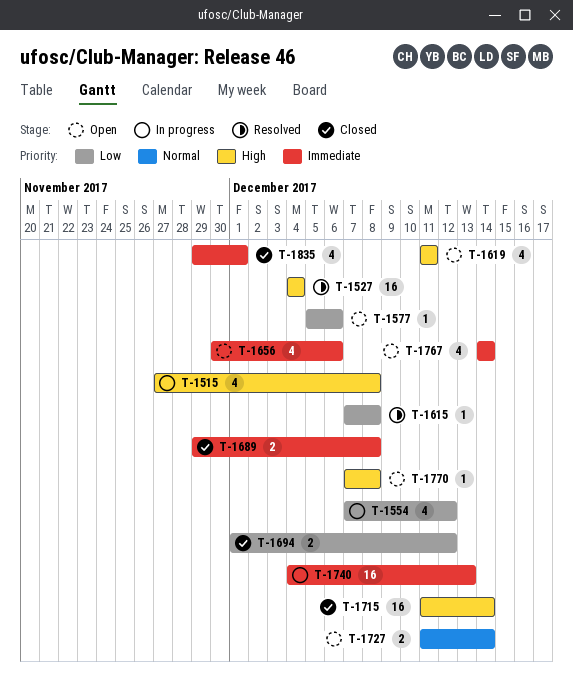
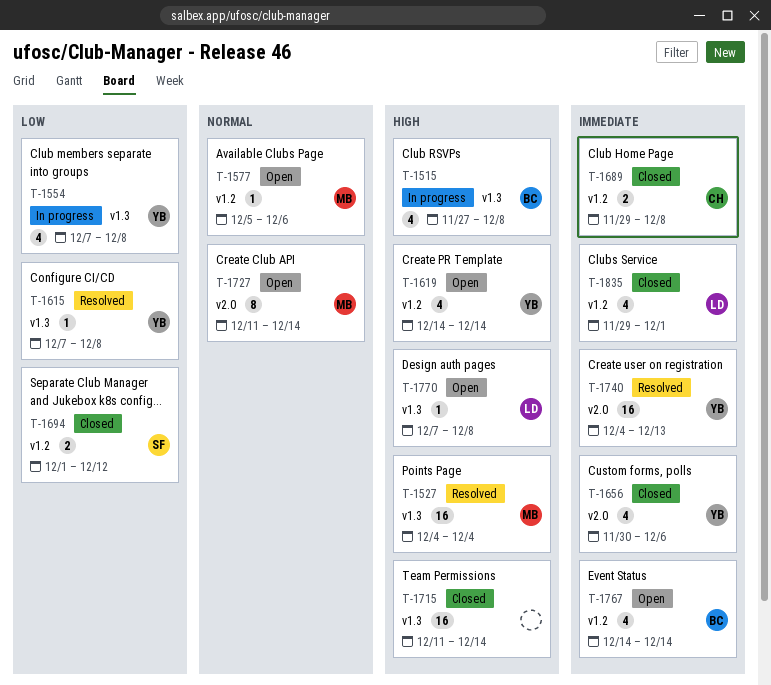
T-1554, due: Dec 12 -> Dec 8
T-1577, priority: Low -> Normal
T-1619, start: Dec 11 -> Dec 14
T-1619, due: Dec 11 -> Dec 14
T-1656, status: Open -> Closed
T-1727, estimate: 2 -> 8
T-1740, status: In progress -> Resolved

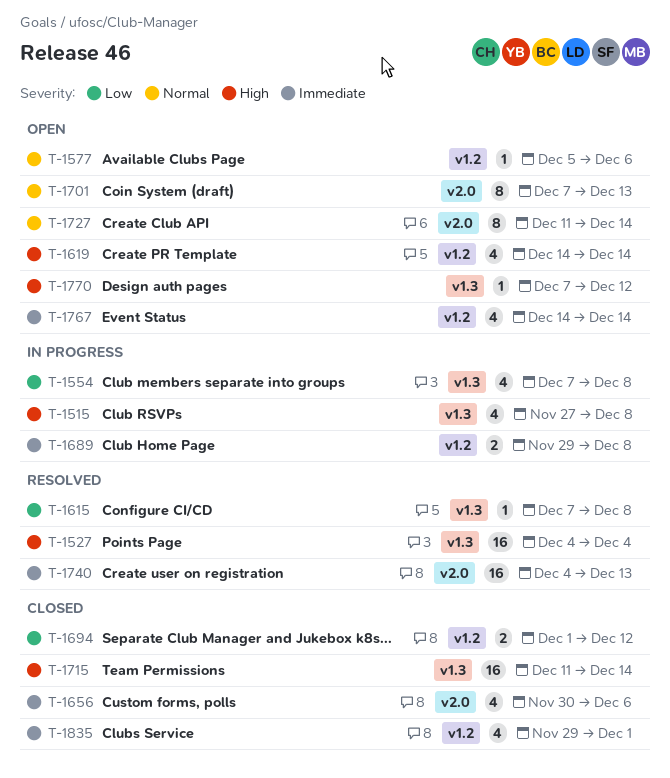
T-1689, status: Closed -> In progress
T-1701: none -> present
T-1770, due: Dec 8 -> Dec 12

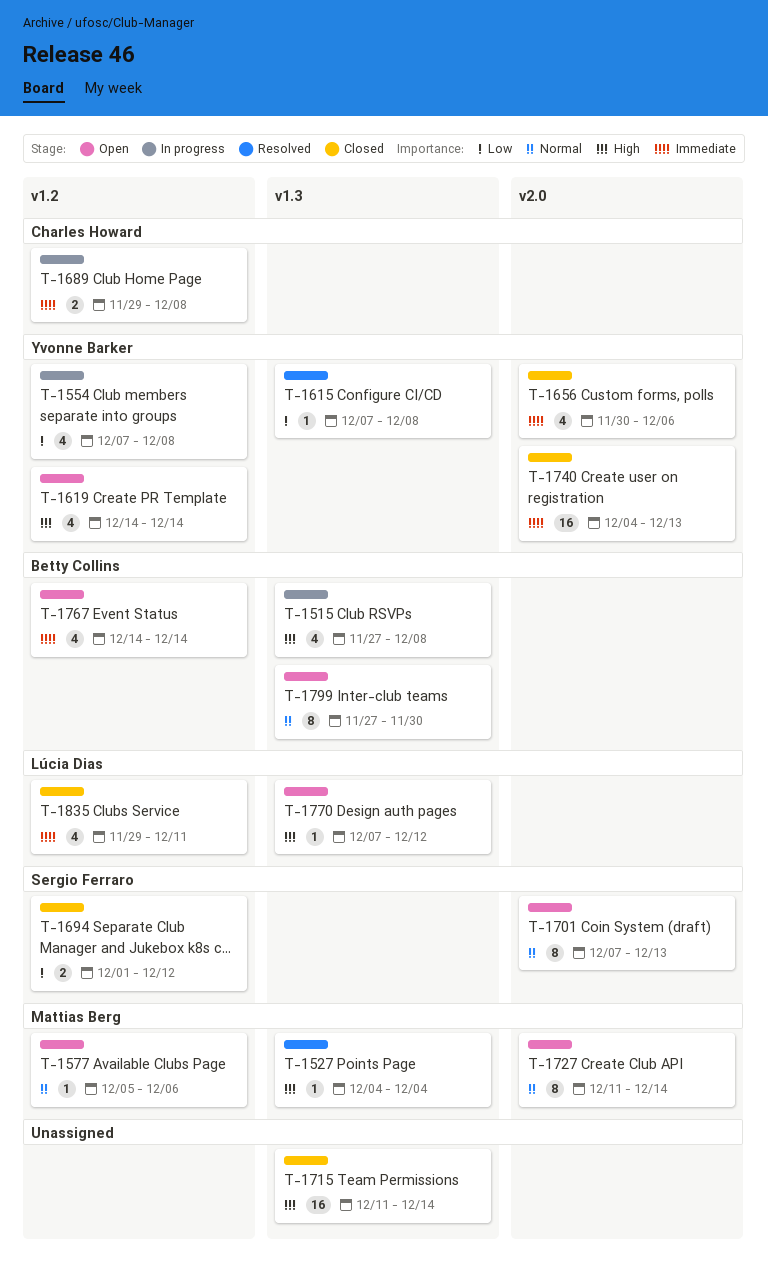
T-1527, estimate: 16 -> 1
T-1554, label: v1.3 -> v1.2
T-1740, status: Resolved -> Closed
T-1799: none -> present
T-1835, due: Dec 1 -> Dec 11

